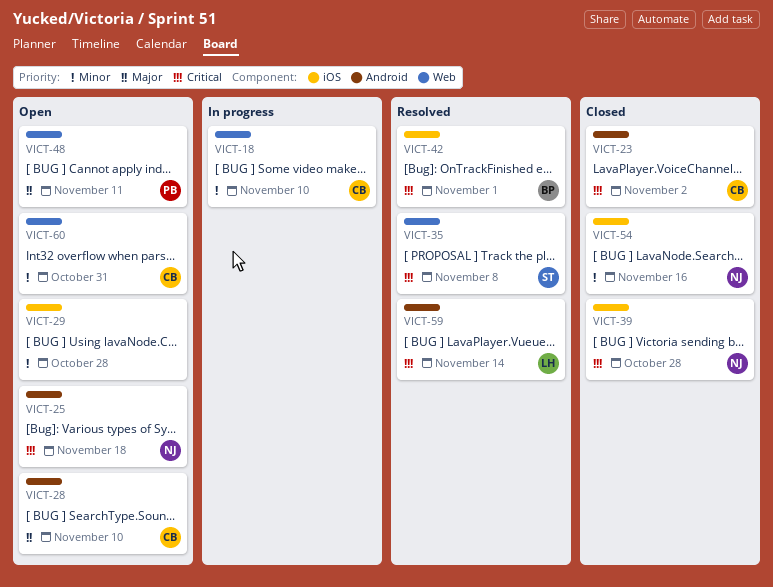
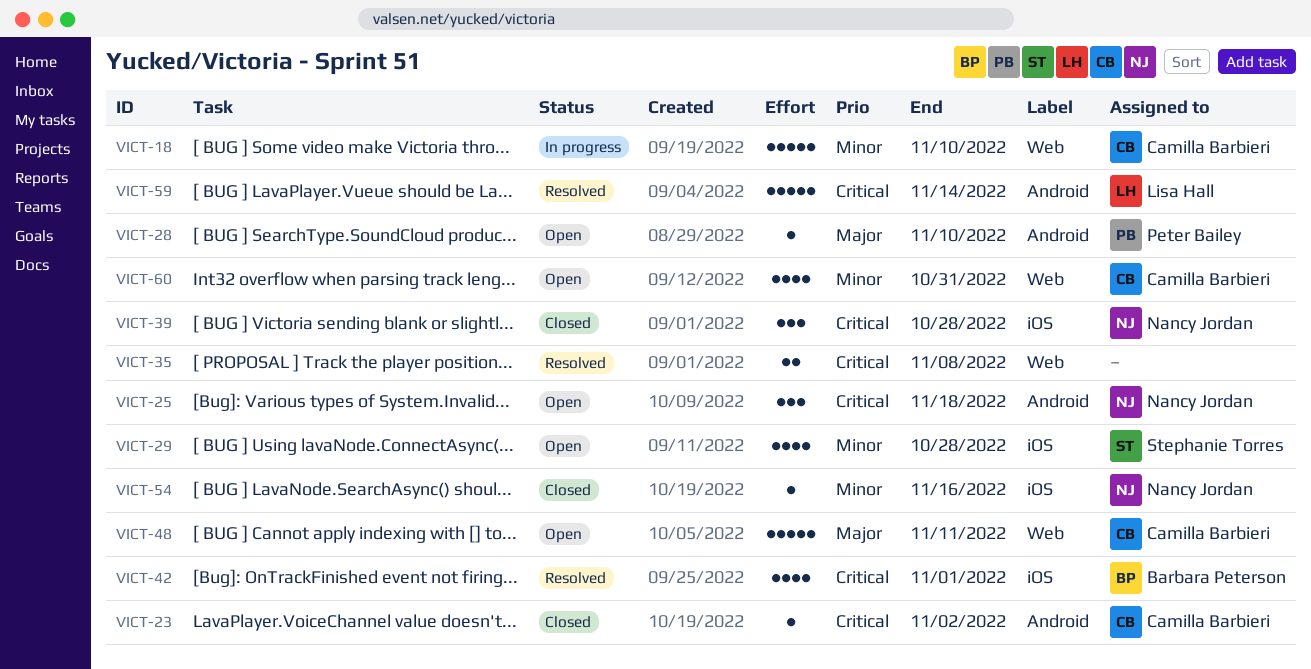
VICT-28, owner: Camilla Barbieri -> Peter Bailey
VICT-29, owner: none -> Stephanie Torres
VICT-35, owner: Stephanie Torres -> none
VICT-48, owner: Peter Bailey -> Camilla Barbieri

